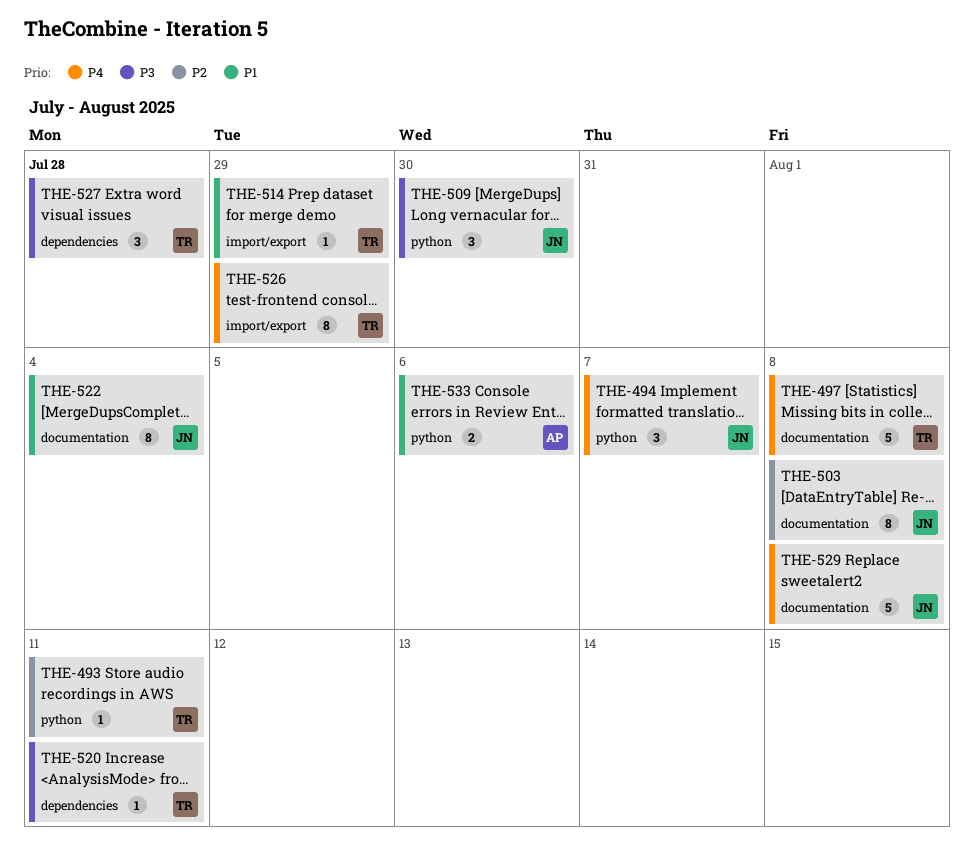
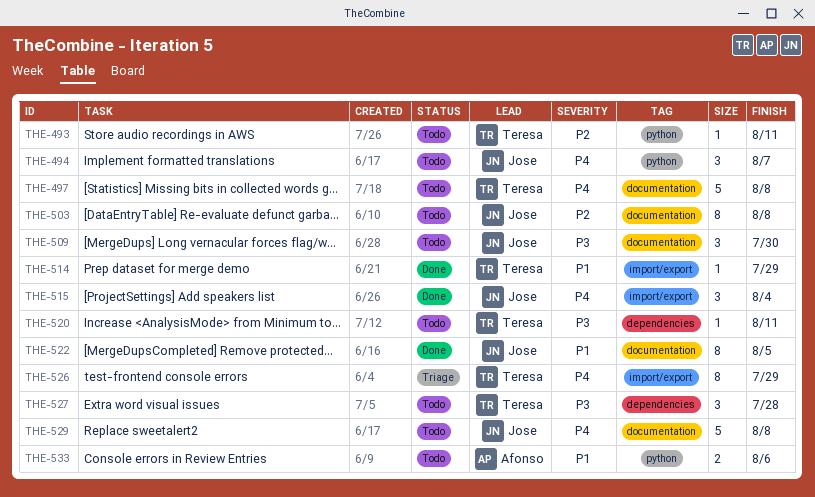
THE-509, label: python -> documentation
THE-515: none -> present
THE-522, due: Aug 4 -> Aug 5

